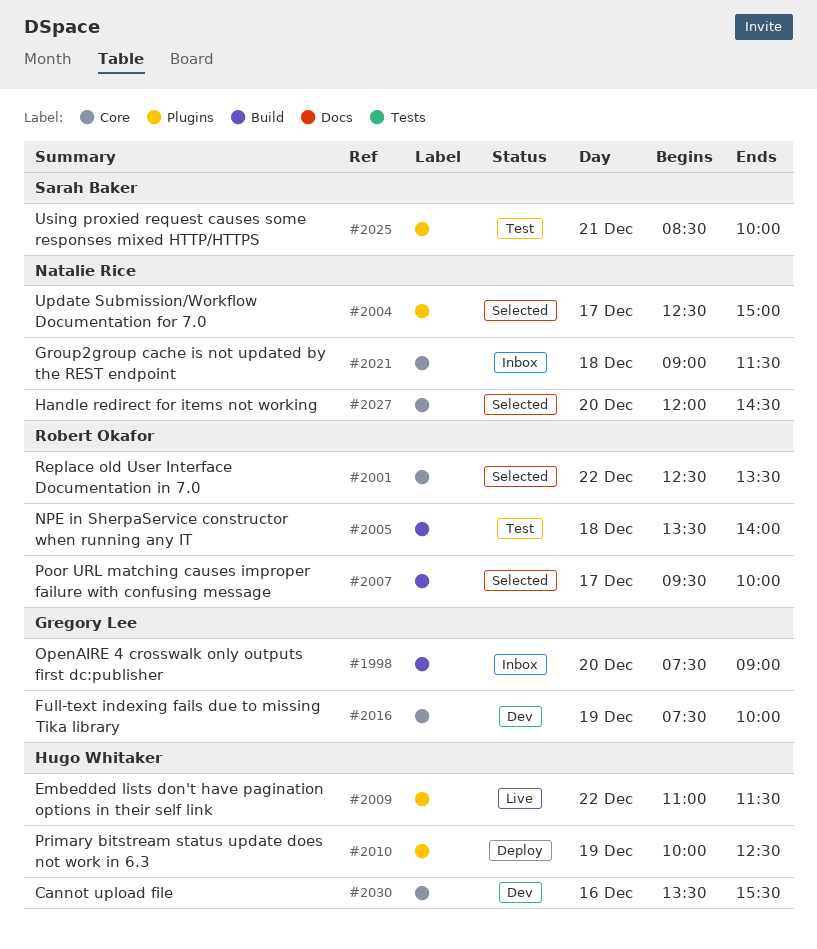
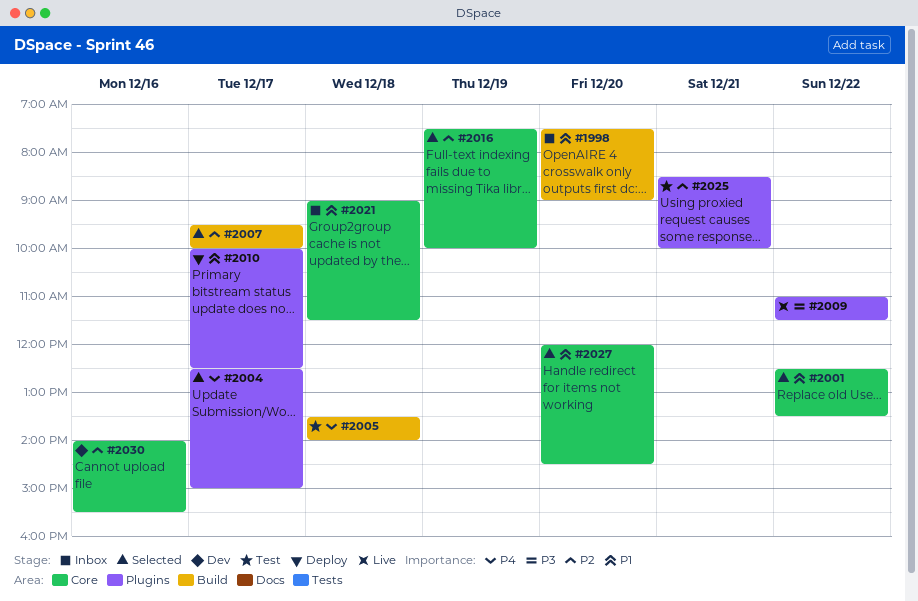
#2010, day: Dec 19 -> Dec 17
#2016, status: Dev -> Selected
#2030, begins: 13:30 -> 14:00

